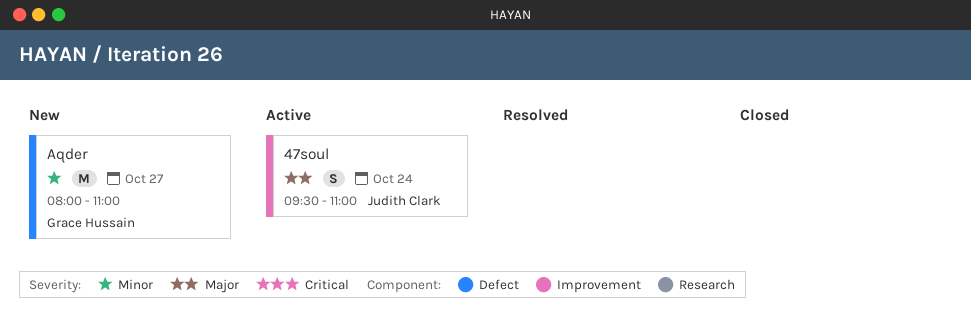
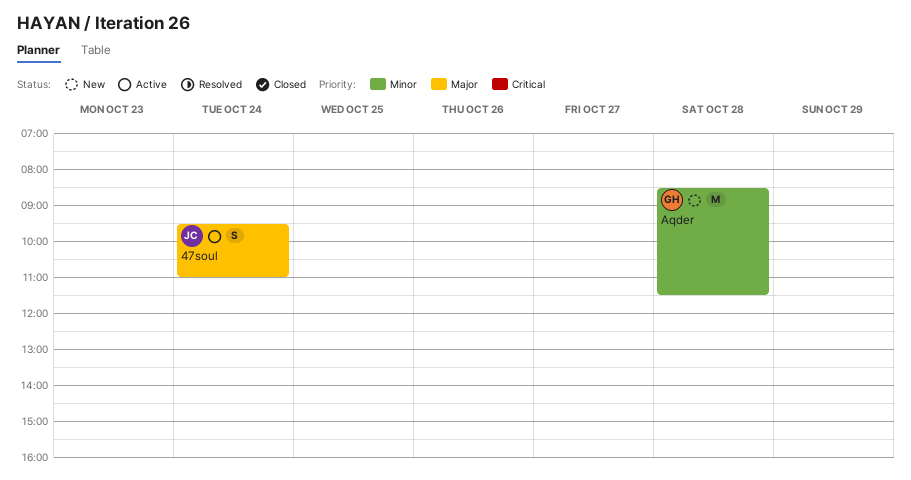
Aqder, day: Oct 27 -> Oct 28
Aqder, begins: 08:00 -> 08:30
Aqder, ends: 11:00 -> 11:30

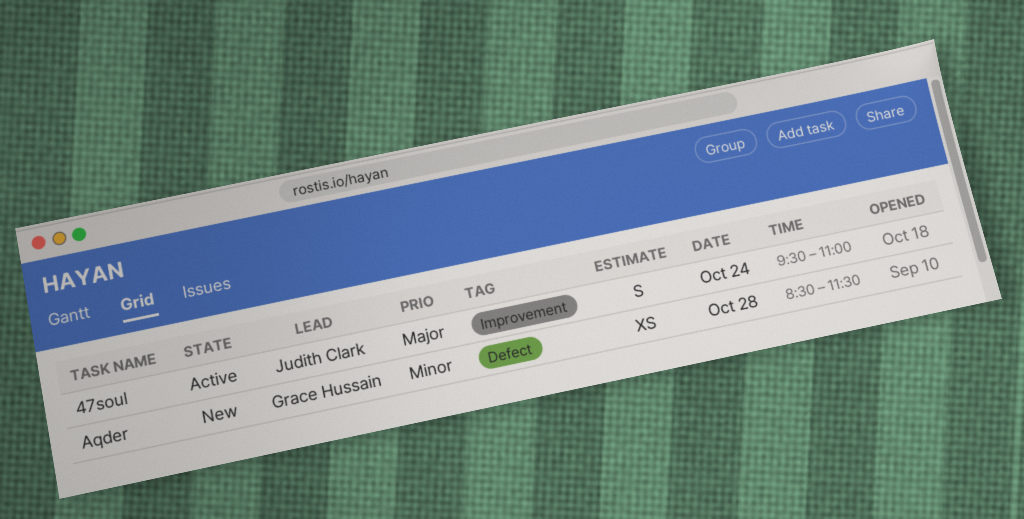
Aqder, estimate: M -> XS

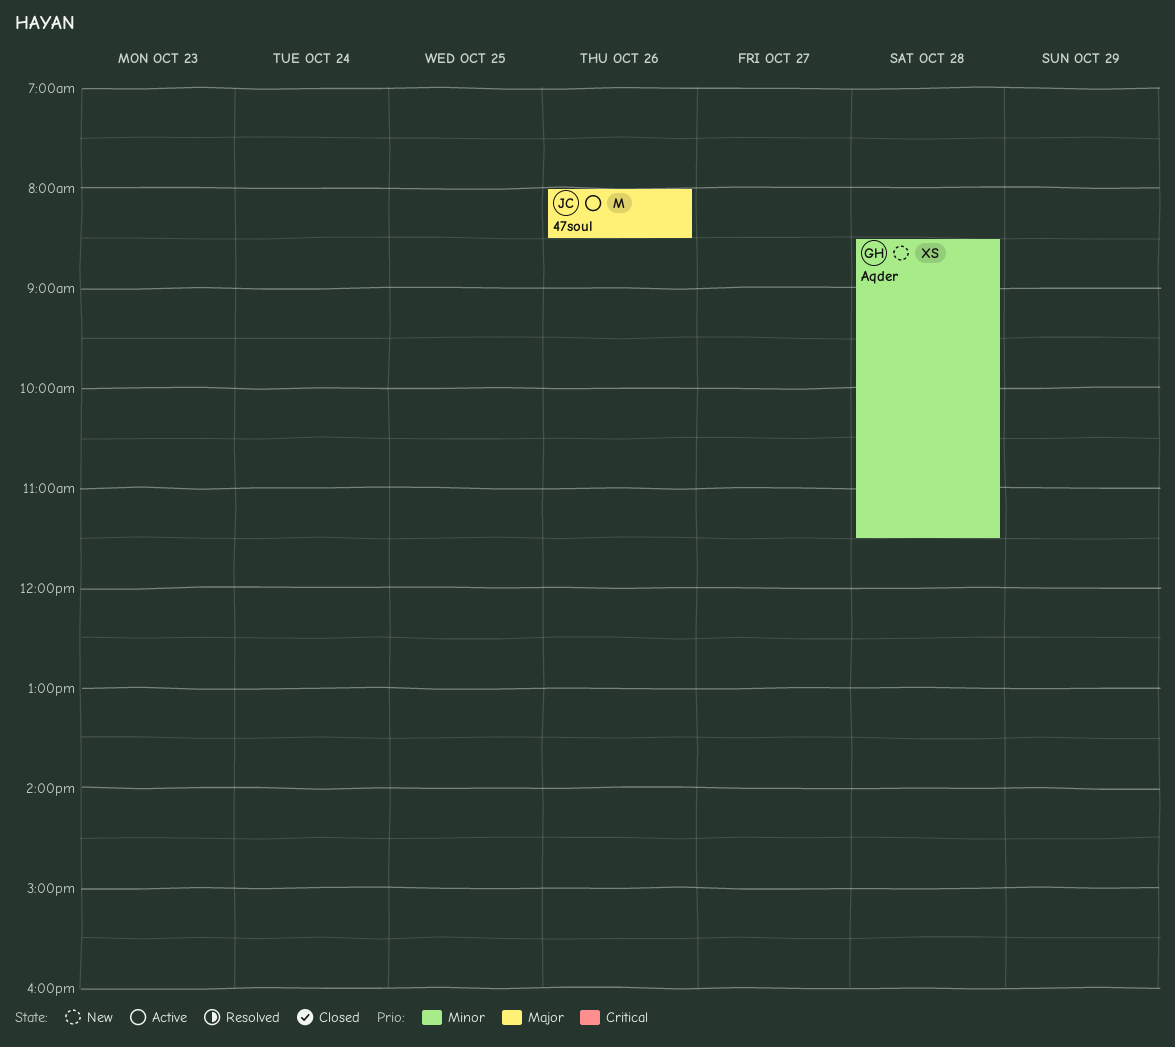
47soul, estimate: S -> M
47soul, day: Oct 24 -> Oct 26
47soul, begins: 09:30 -> 08:00
47soul, ends: 11:00 -> 08:30

